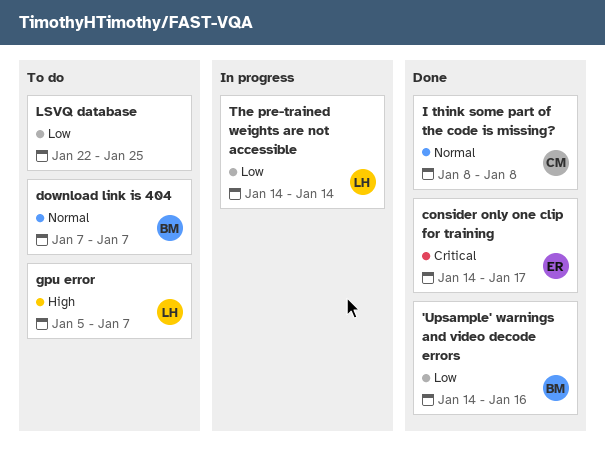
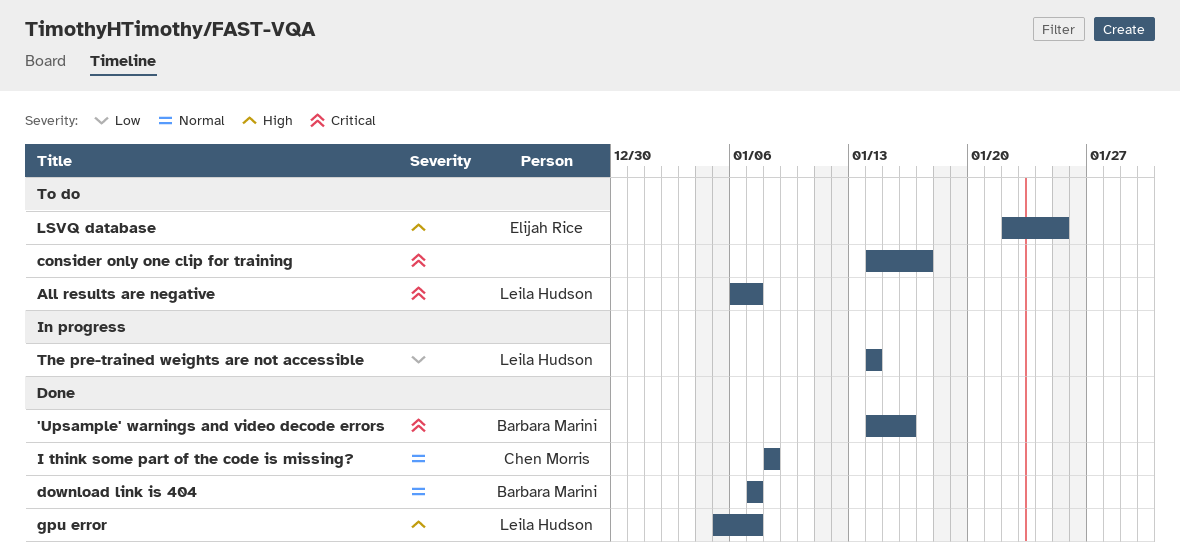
'Upsample' warnings and video decode errors, priority: Low -> Critical
All results are negative: none -> present
consider only one clip for training, status: Done -> To do
consider only one clip for training, owner: Elijah Rice -> none
download link is 404, status: To do -> Done
gpu error, status: To do -> Done
LSVQ database, owner: none -> Elijah Rice
LSVQ database, priority: Low -> High

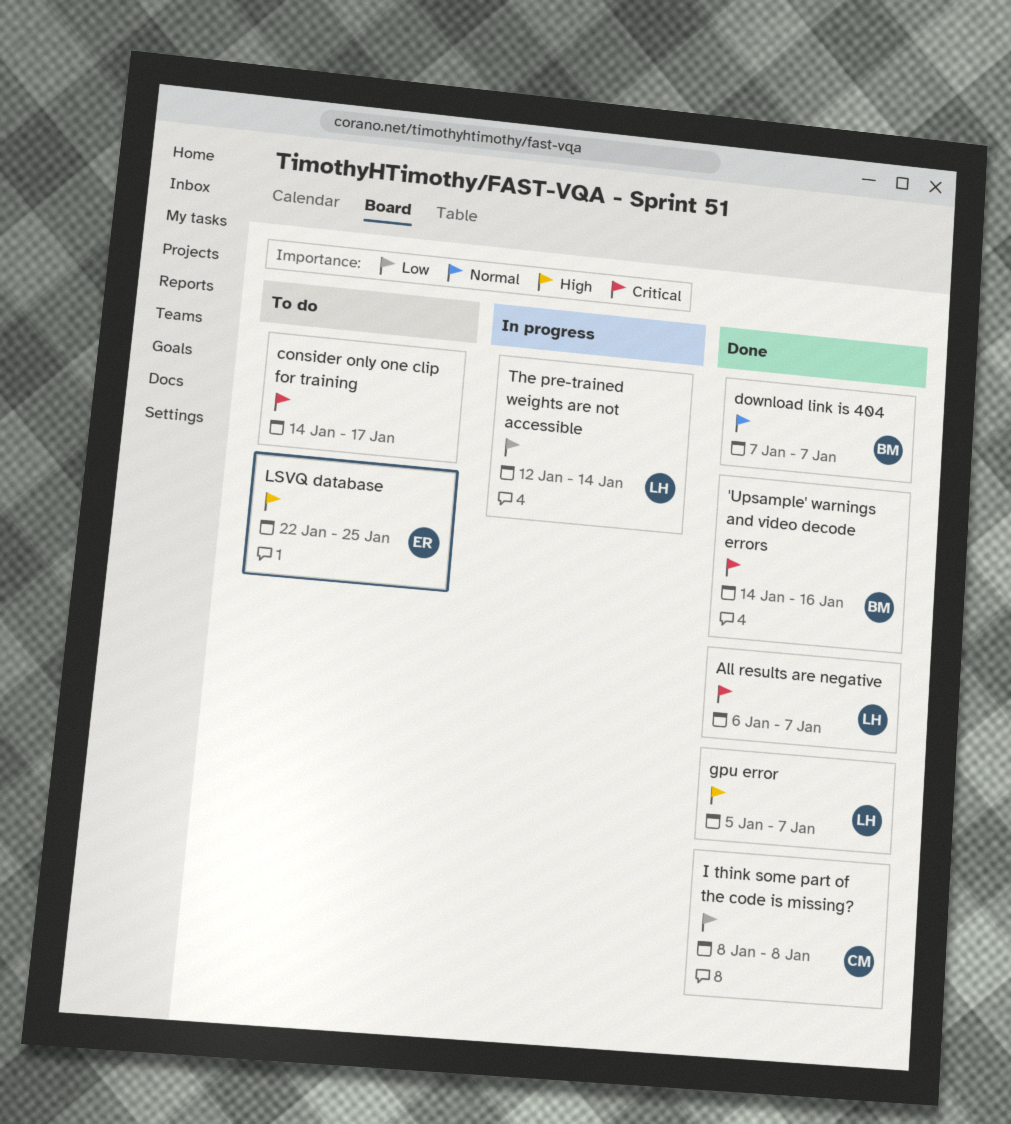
All results are negative, status: To do -> Done
I think some part of the code is missing?, priority: Normal -> Low
The pre-trained weights are not accessible, start: Jan 14 -> Jan 12

